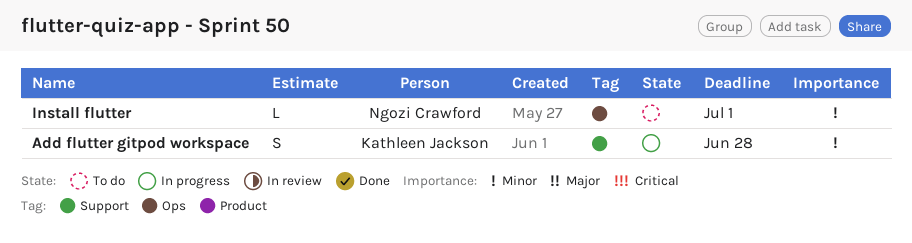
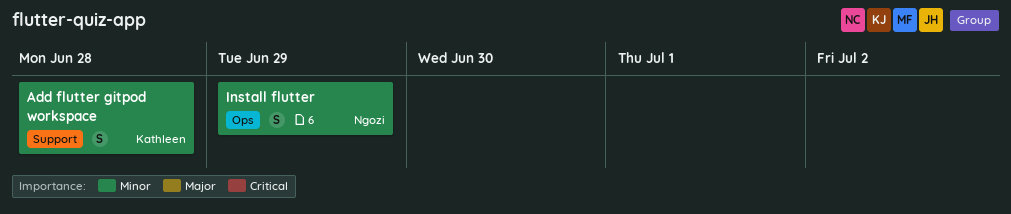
Install flutter, estimate: L -> S
Install flutter, due: Jul 1 -> Jun 29

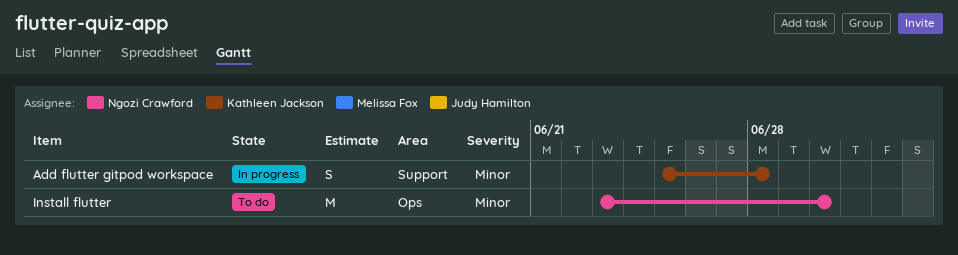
Install flutter, estimate: S -> M
Install flutter, due: Jun 29 -> Jun 30

